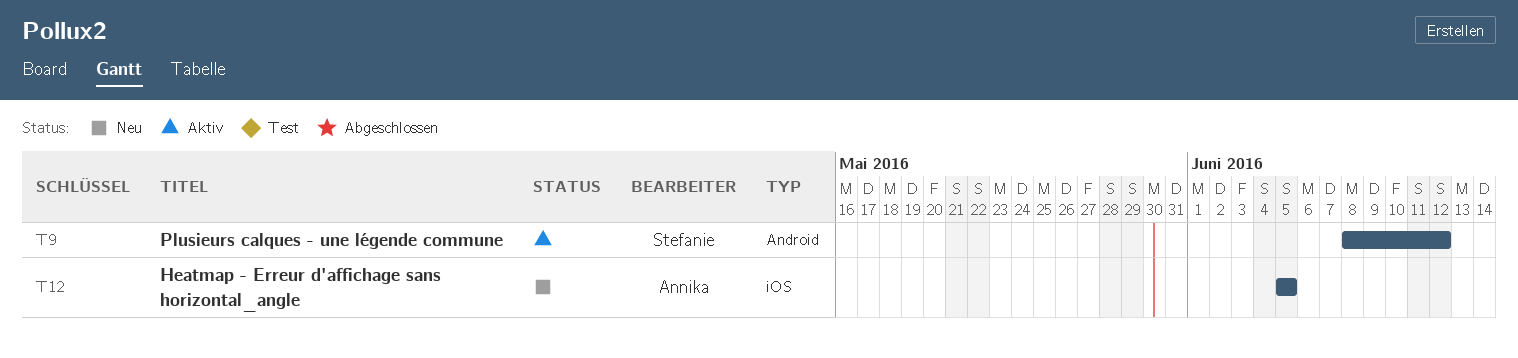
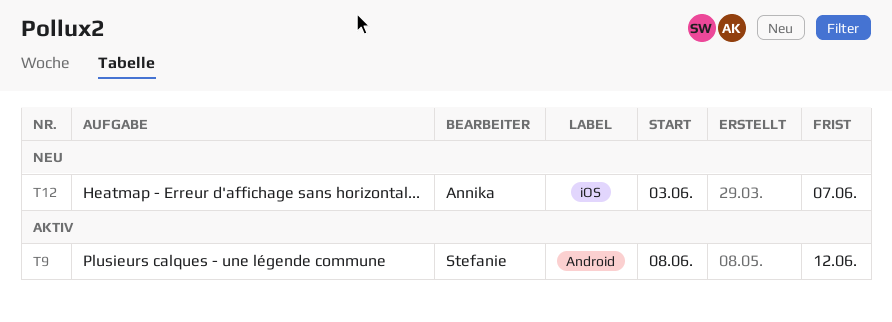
T12, start: Jun 5 -> Jun 3
T12, due: Jun 5 -> Jun 7

